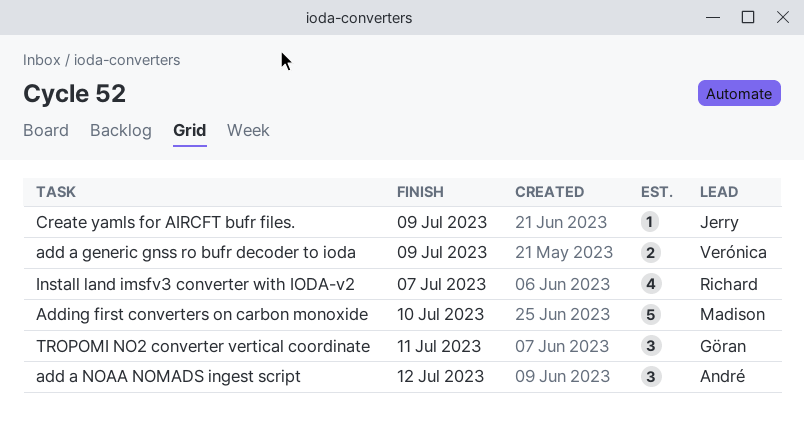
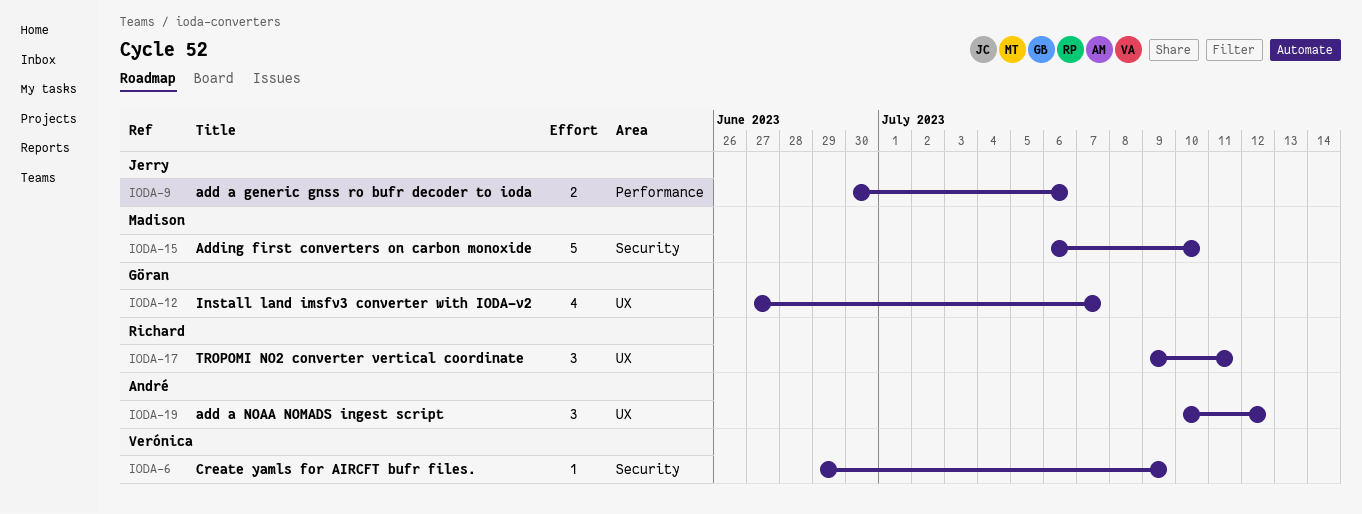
add a generic gnss ro bufr decoder to ioda, owner: Verónica -> Jerry
add a generic gnss ro bufr decoder to ioda, due: Jul 9 -> Jul 6
Create yamls for AIRCFT bufr files., owner: Jerry -> Verónica
Install land imsfv3 converter with IODA-v2, owner: Richard -> Göran
TROPOMI NO2 converter vertical coordinate, owner: Göran -> Richard

